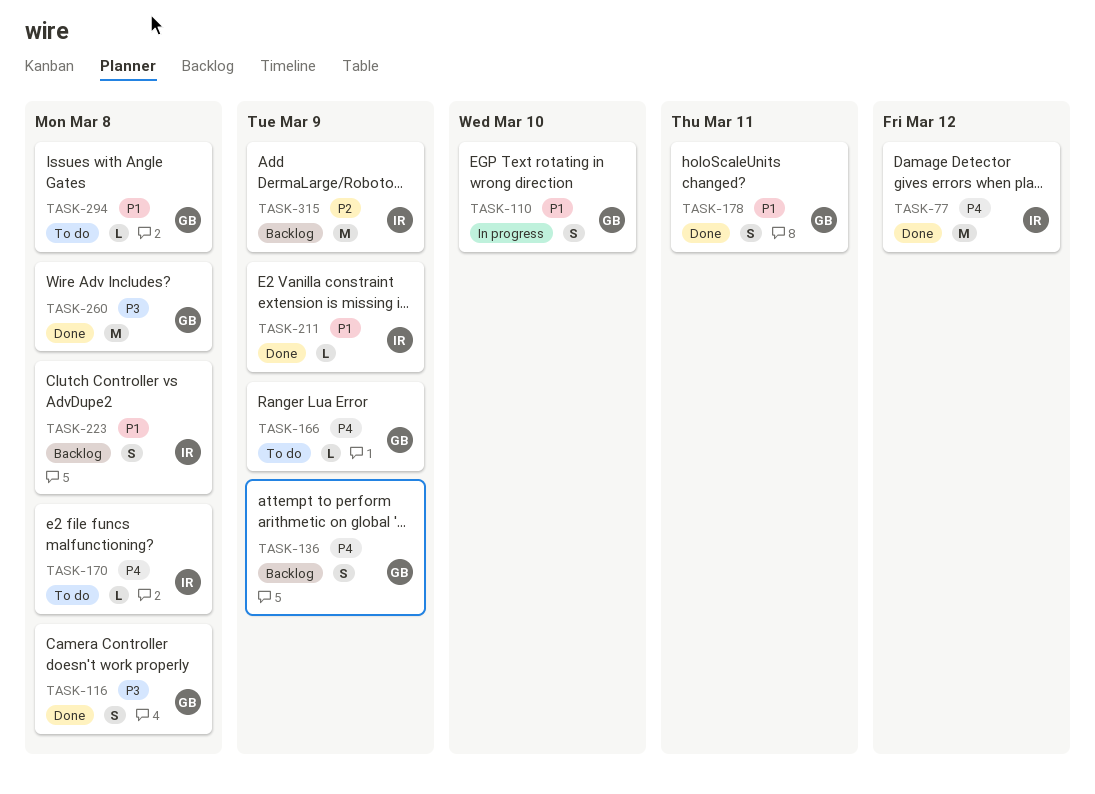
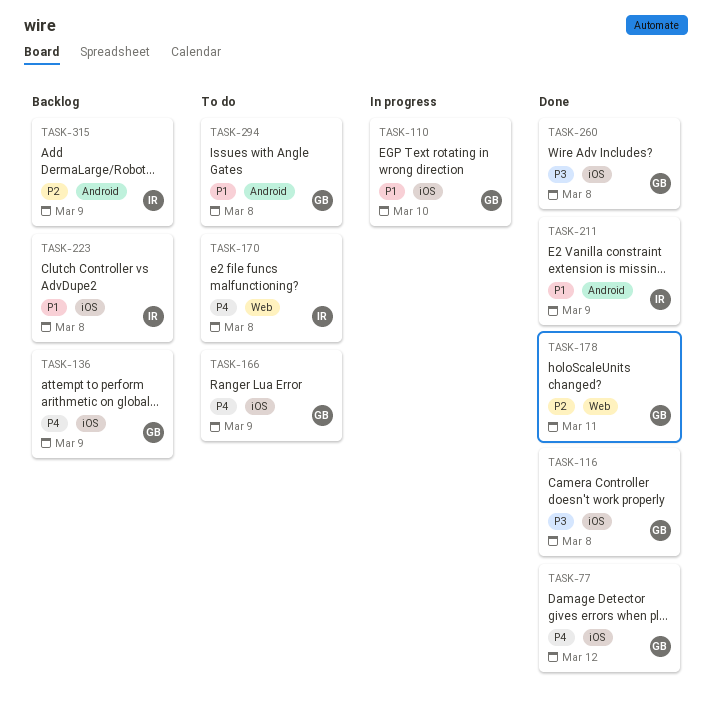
TASK-77, owner: IR -> GB
TASK-178, priority: P1 -> P2

